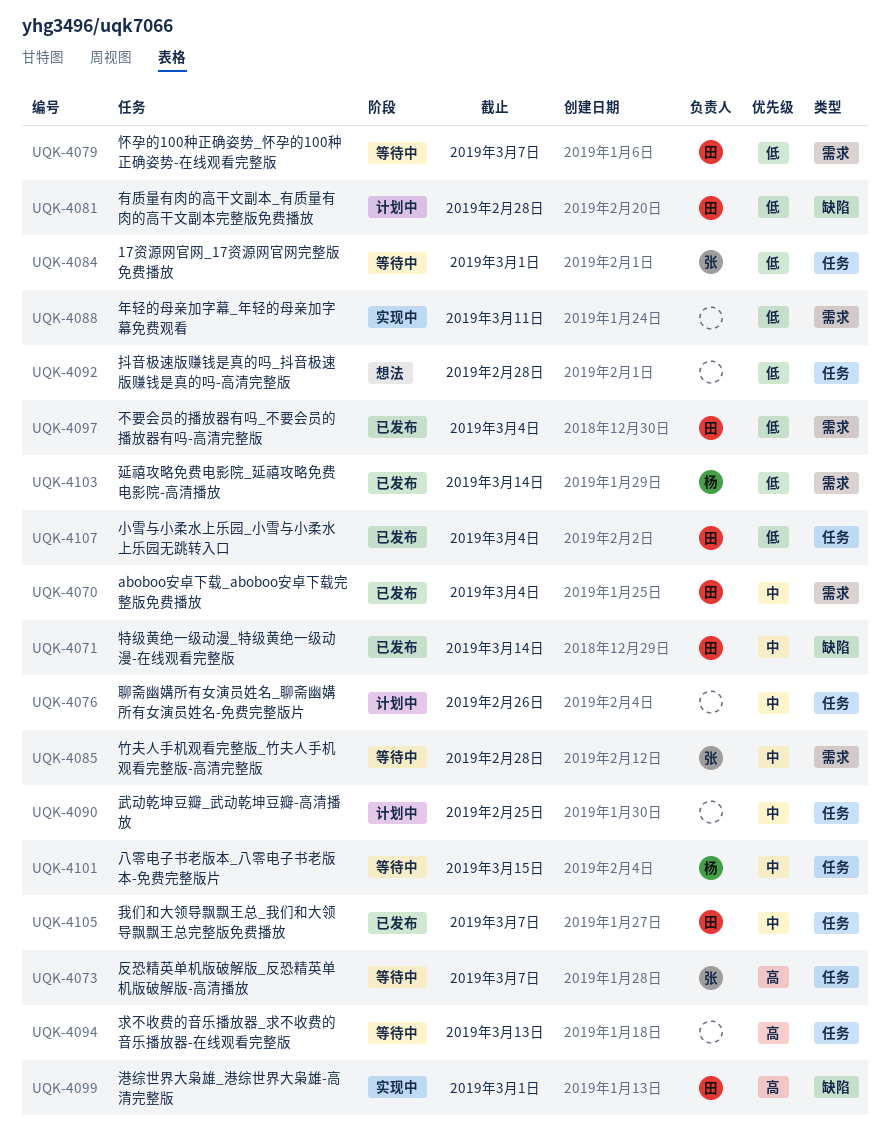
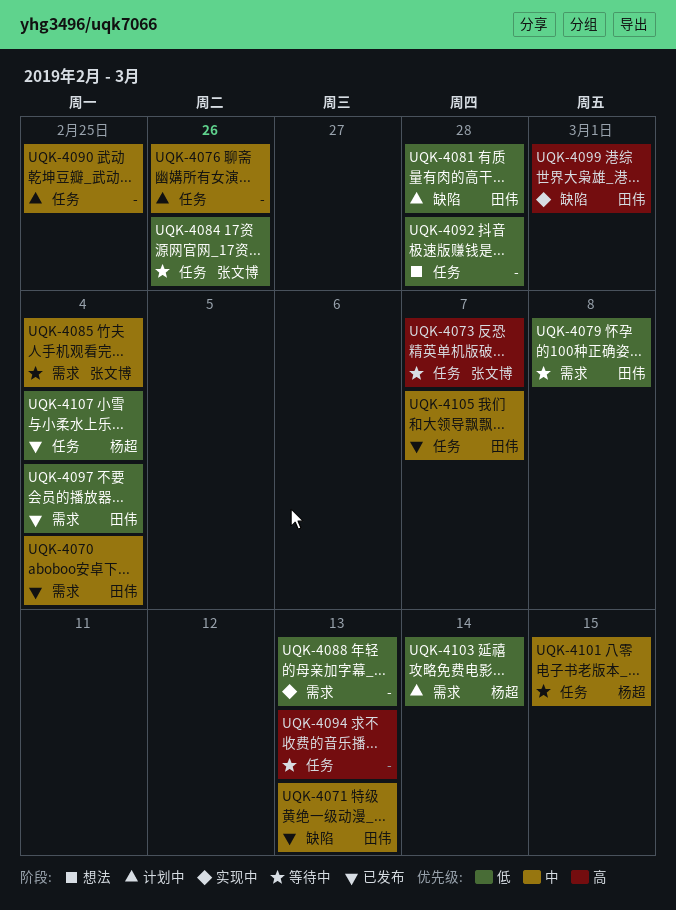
UQK-4071, due: Mar 14 -> Mar 13
UQK-4079, due: Mar 7 -> Mar 8
UQK-4084, due: Mar 1 -> Feb 26
UQK-4085, due: Feb 28 -> Mar 4
UQK-4088, due: Mar 11 -> Mar 13
UQK-4103, status: 已发布 -> 计划中
UQK-4107, owner: 田伟 -> 杨超

